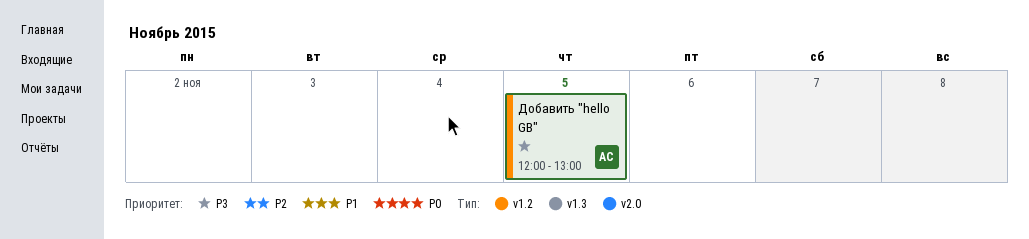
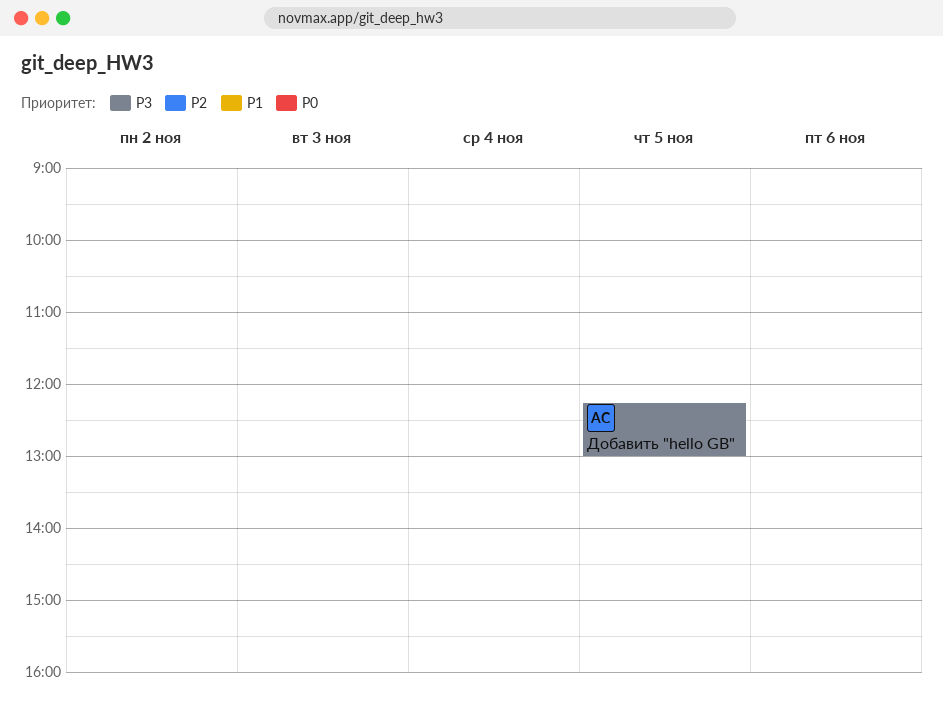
Добавить "hello GB", begins: 12:00 -> 12:15

